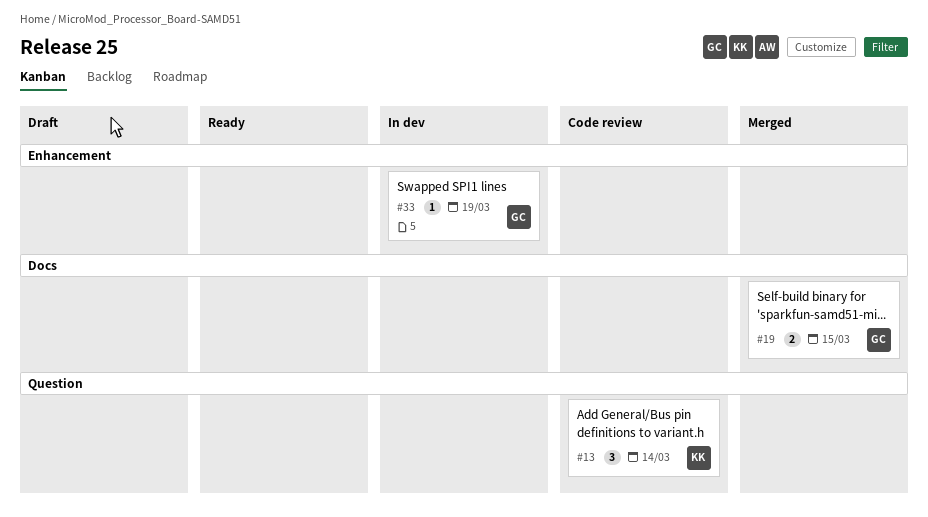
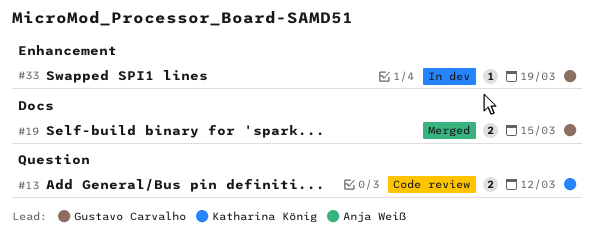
#13, estimate: 3 -> 2
#13, due: Mar 14 -> Mar 12

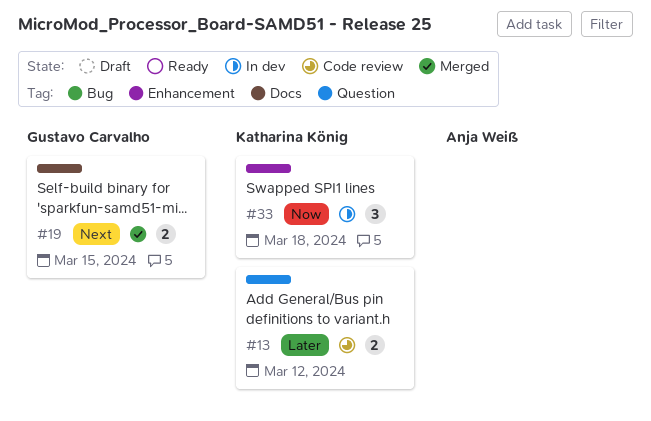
#33, owner: Gustavo Carvalho -> Katharina König
#33, estimate: 1 -> 3
#33, due: Mar 19 -> Mar 18

